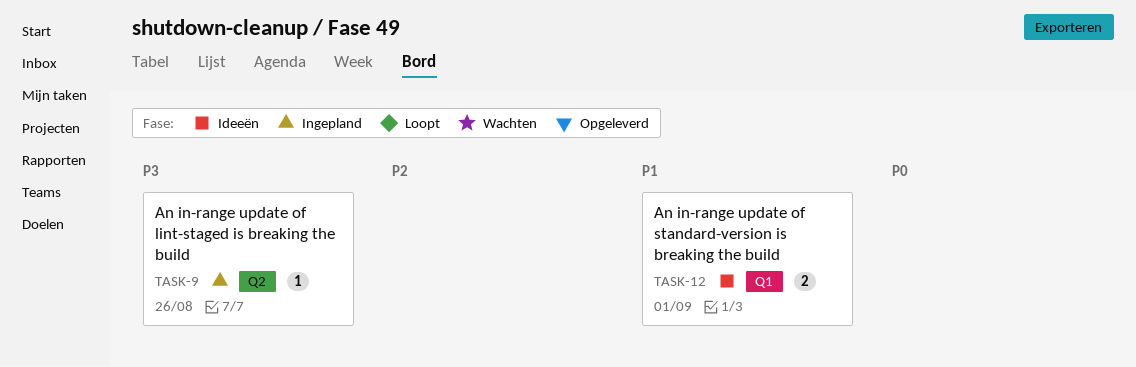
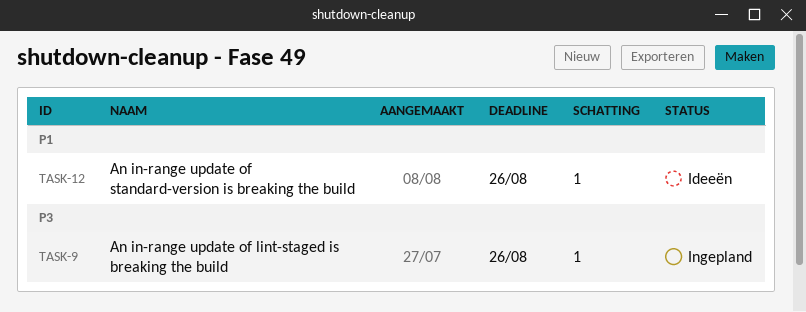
TASK-12, estimate: 2 -> 1
TASK-12, due: Sep 1 -> Aug 26

